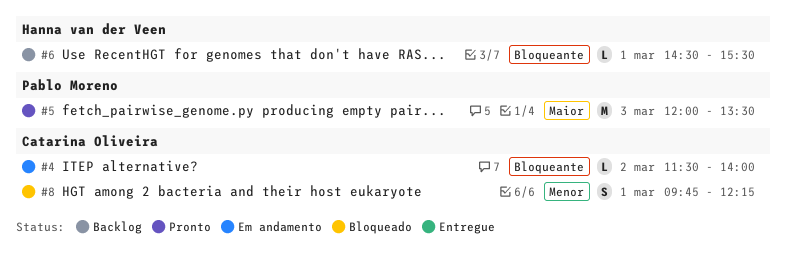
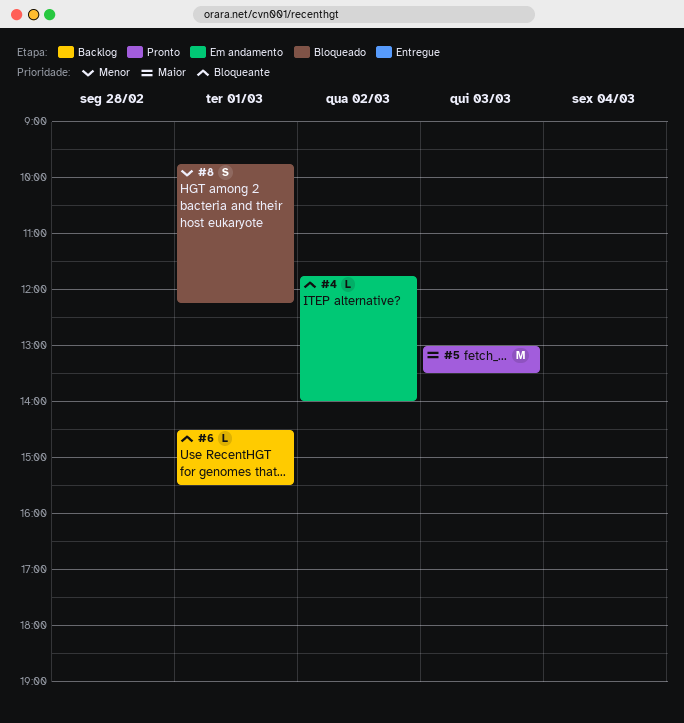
#4, begins: 11:30 -> 11:45
#5, begins: 12:00 -> 13:00

